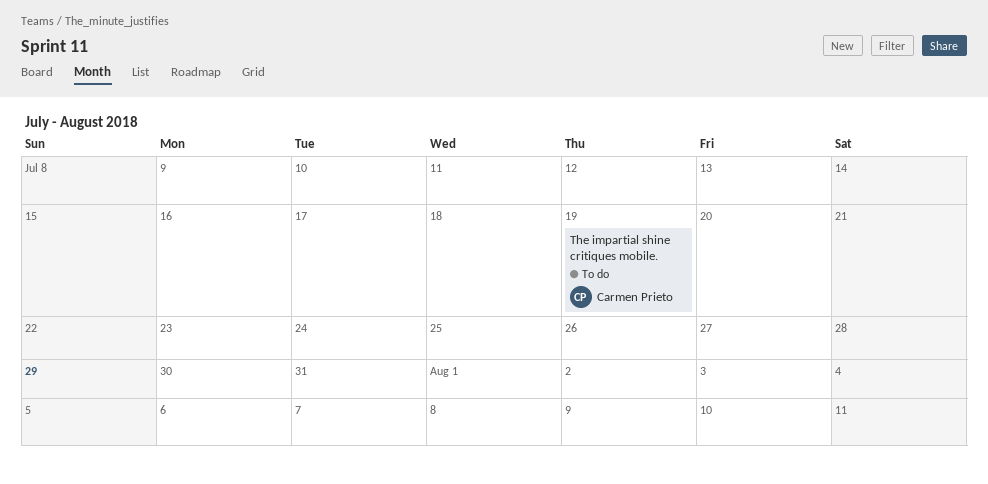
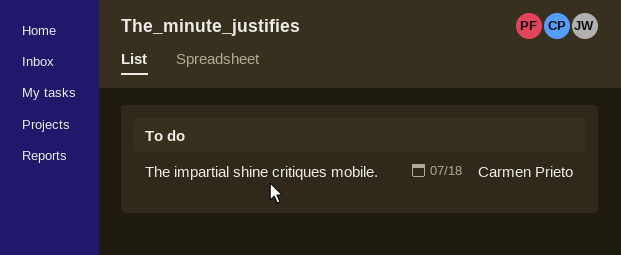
The impartial shine critiques mobile., due: Jul 19 -> Jul 18

